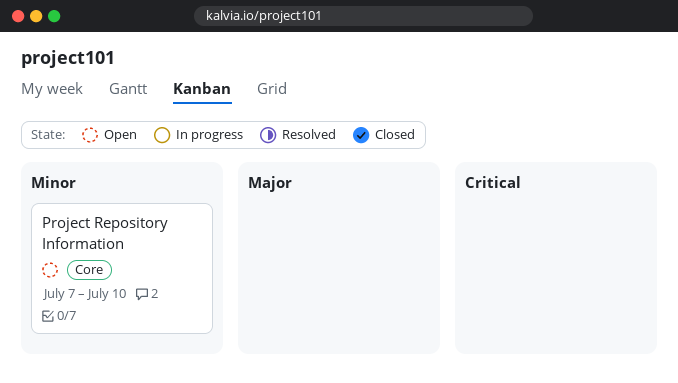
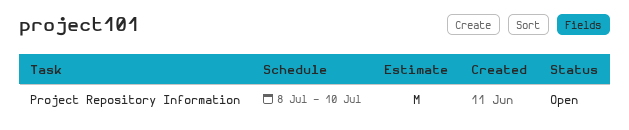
Project Repository Information, start: Jul 7 -> Jul 8

